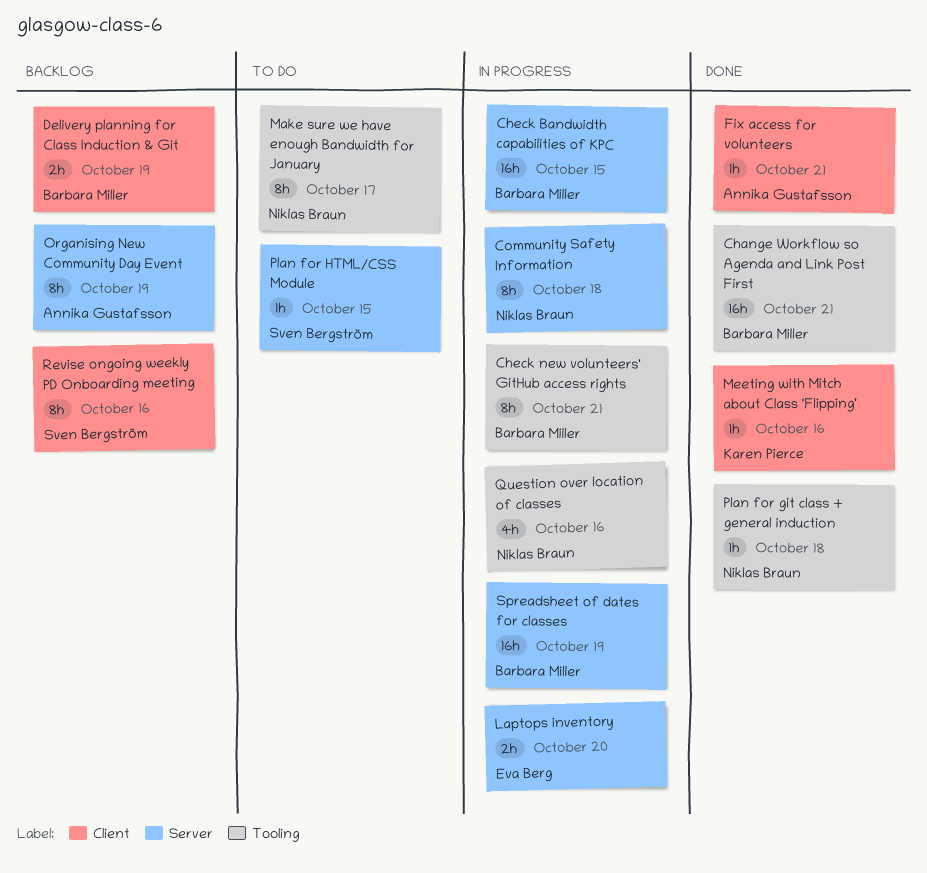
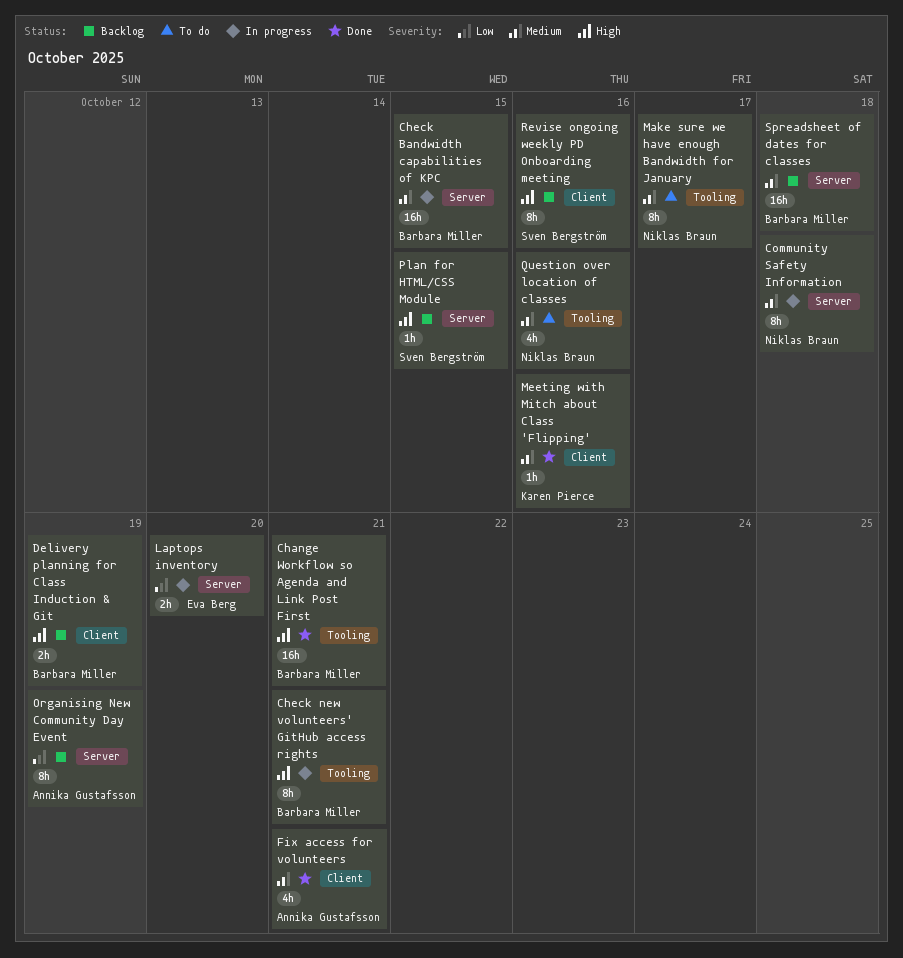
Fix access for volunteers, estimate: 1h -> 4h
Plan for git class + general induction: present -> none
Plan for HTML/CSS Module, status: To do -> Backlog
Question over location of classes, status: In progress -> To do
Spreadsheet of dates for classes, status: In progress -> Backlog
Spreadsheet of dates for classes, due: Oct 19 -> Oct 18

